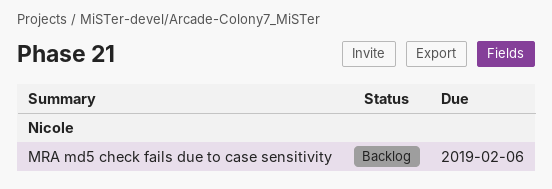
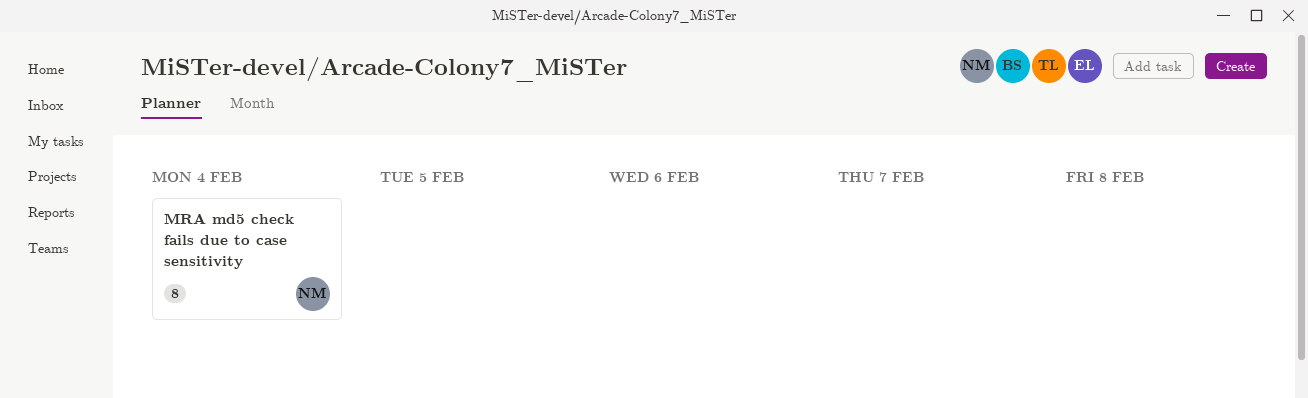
MRA md5 check fails due to case sensitivity, due: Feb 6 -> Feb 4

